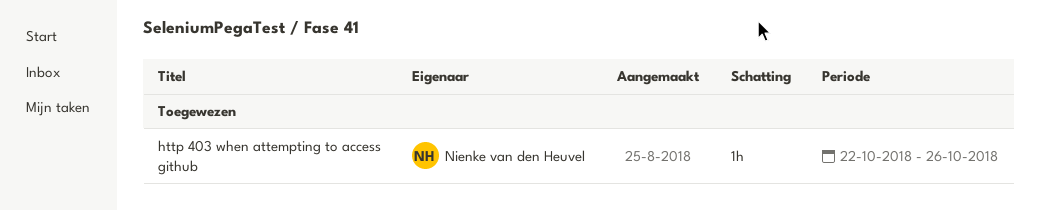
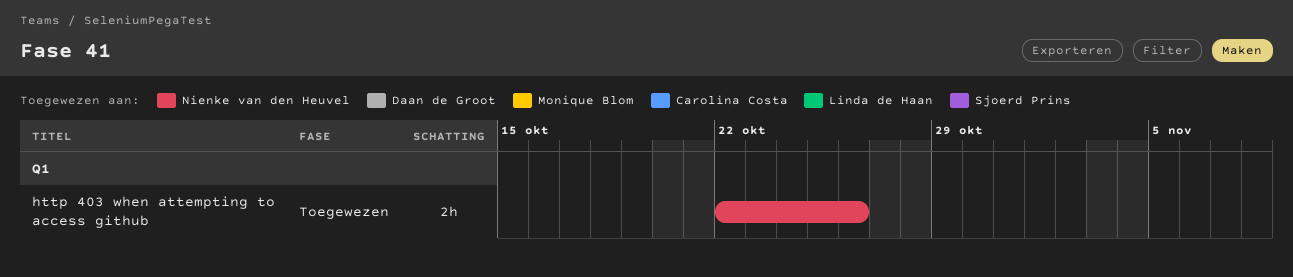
http 403 when attempting to access github, estimate: 1h -> 2h

